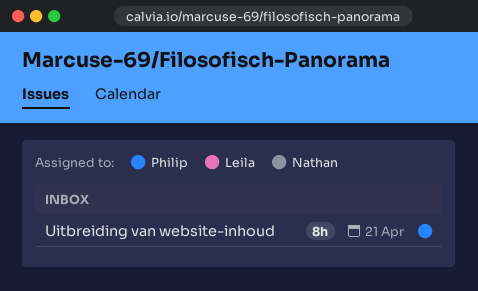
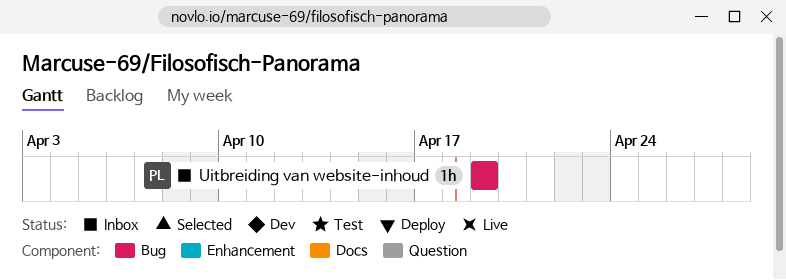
Uitbreiding van website-inhoud, estimate: 8h -> 1h
Uitbreiding van website-inhoud, due: Apr 21 -> Apr 19

